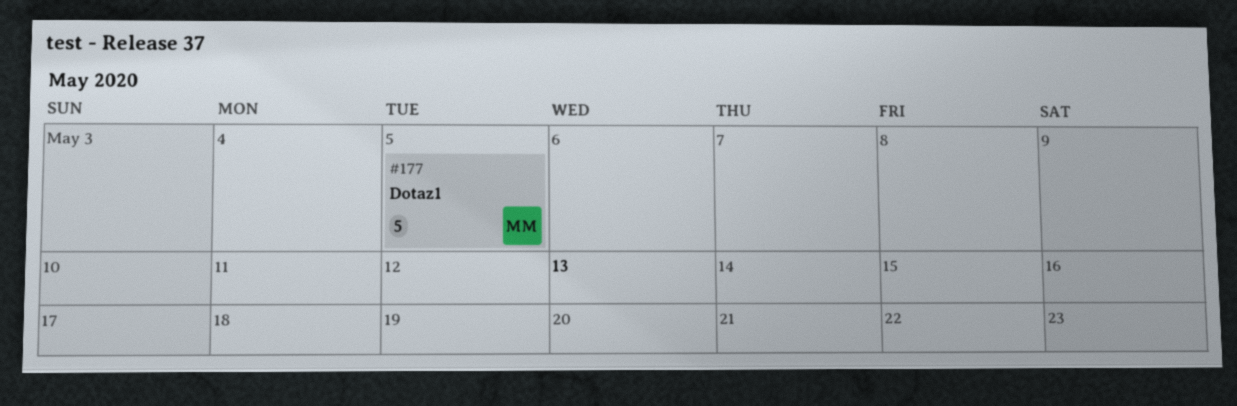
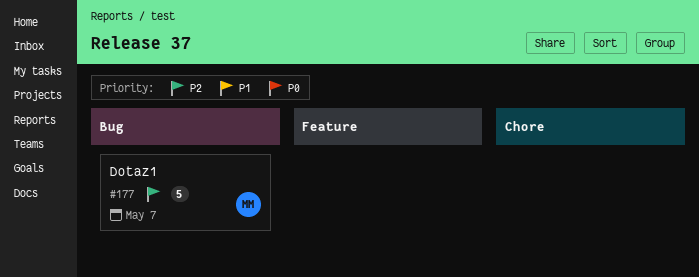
#177, due: May 5 -> May 7

